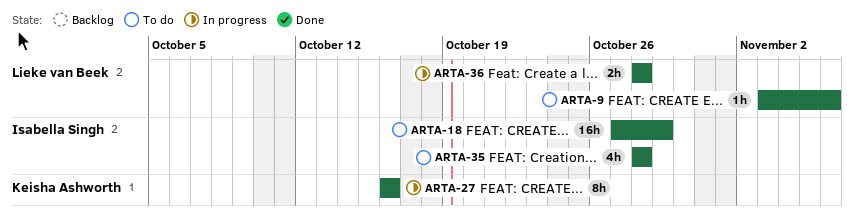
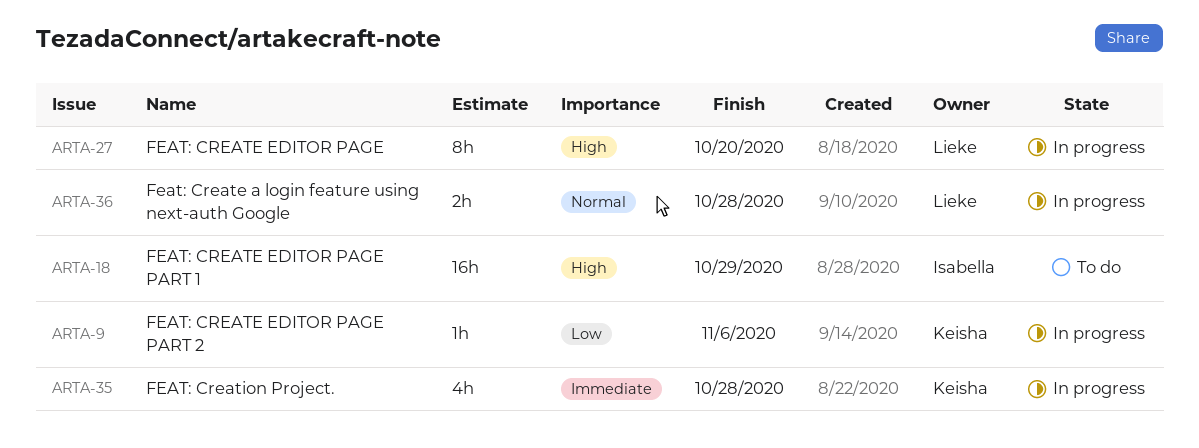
ARTA-9, status: To do -> In progress
ARTA-9, owner: Lieke van Beek -> Keisha Ashworth
ARTA-27, owner: Keisha Ashworth -> Lieke van Beek
ARTA-27, due: Oct 16 -> Oct 20
ARTA-35, status: To do -> In progress
ARTA-35, owner: Isabella Singh -> Keisha Ashworth

